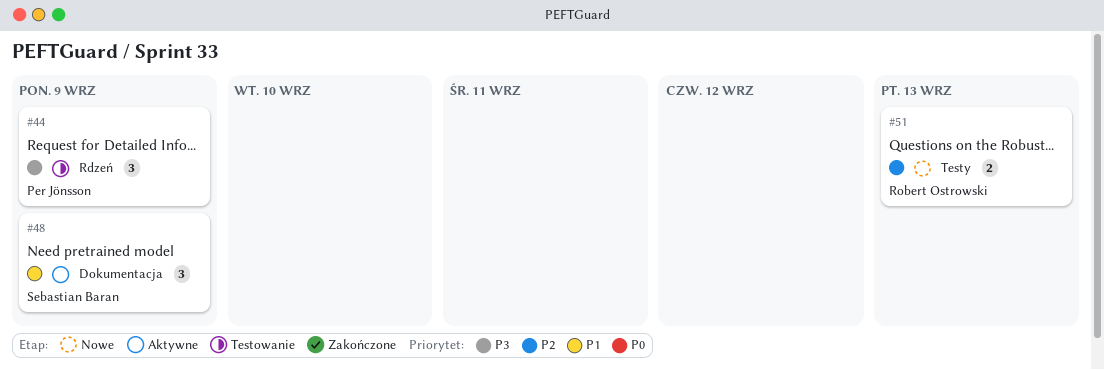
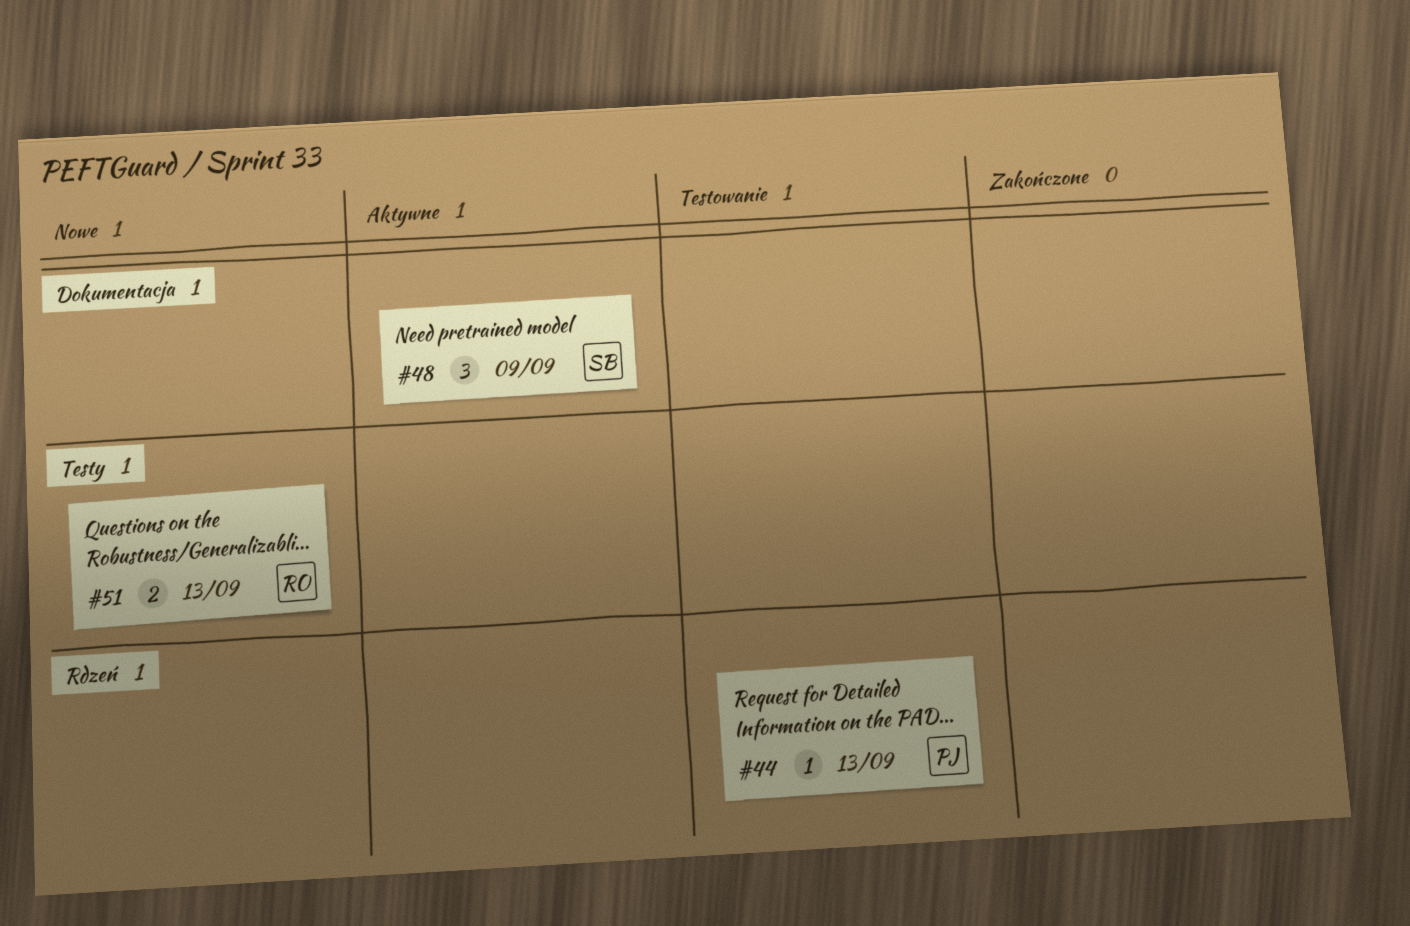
#44, estimate: 3 -> 1
#44, due: Sep 9 -> Sep 13

